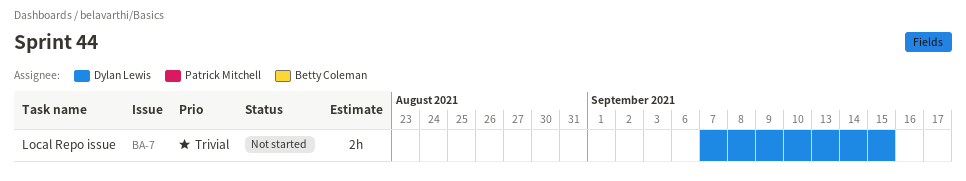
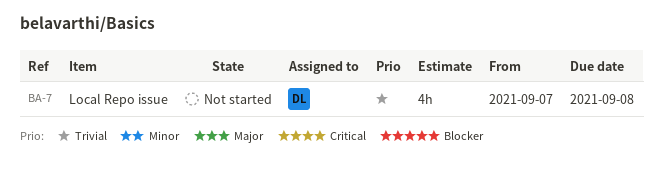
BA-7, estimate: 2h -> 4h
BA-7, due: Sep 15 -> Sep 8

